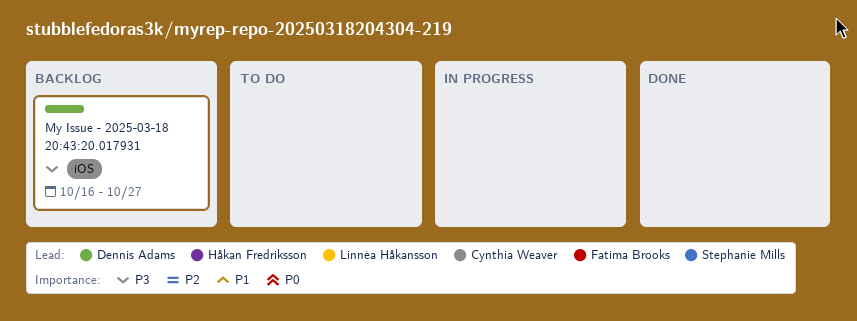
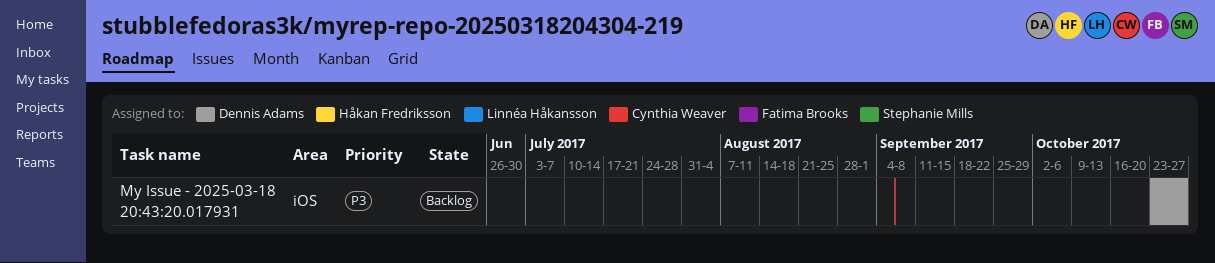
My Issue - 2025-03-18 20:43:20.017931, start: Oct 16 -> Oct 23

